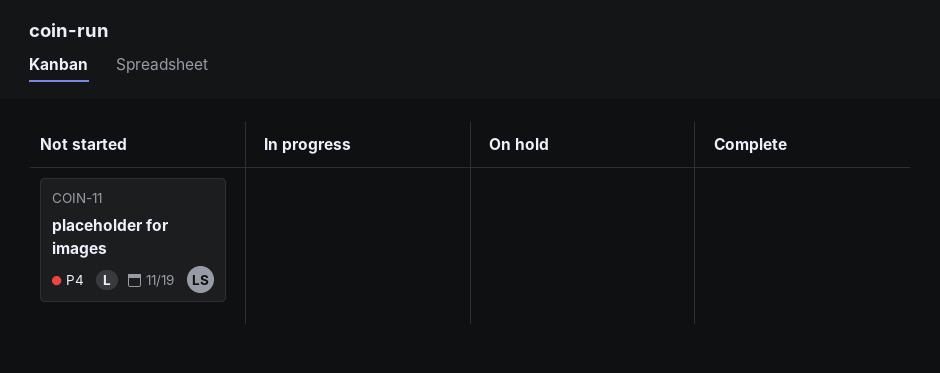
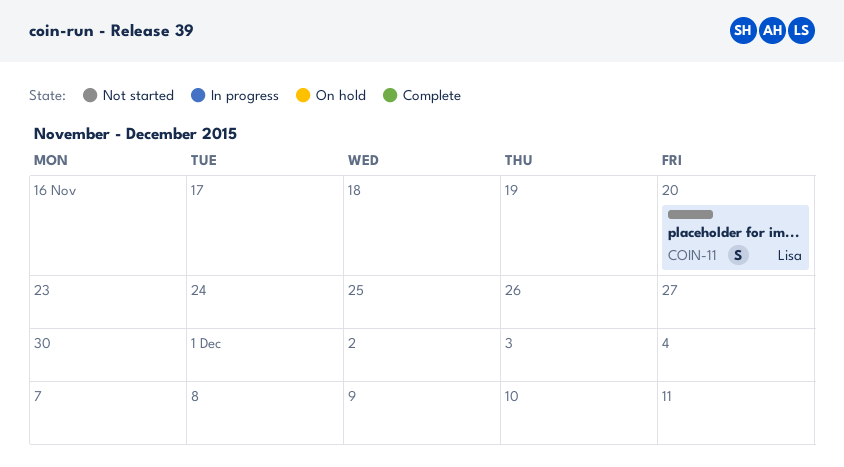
COIN-11, estimate: L -> S
COIN-11, due: Nov 19 -> Nov 20

